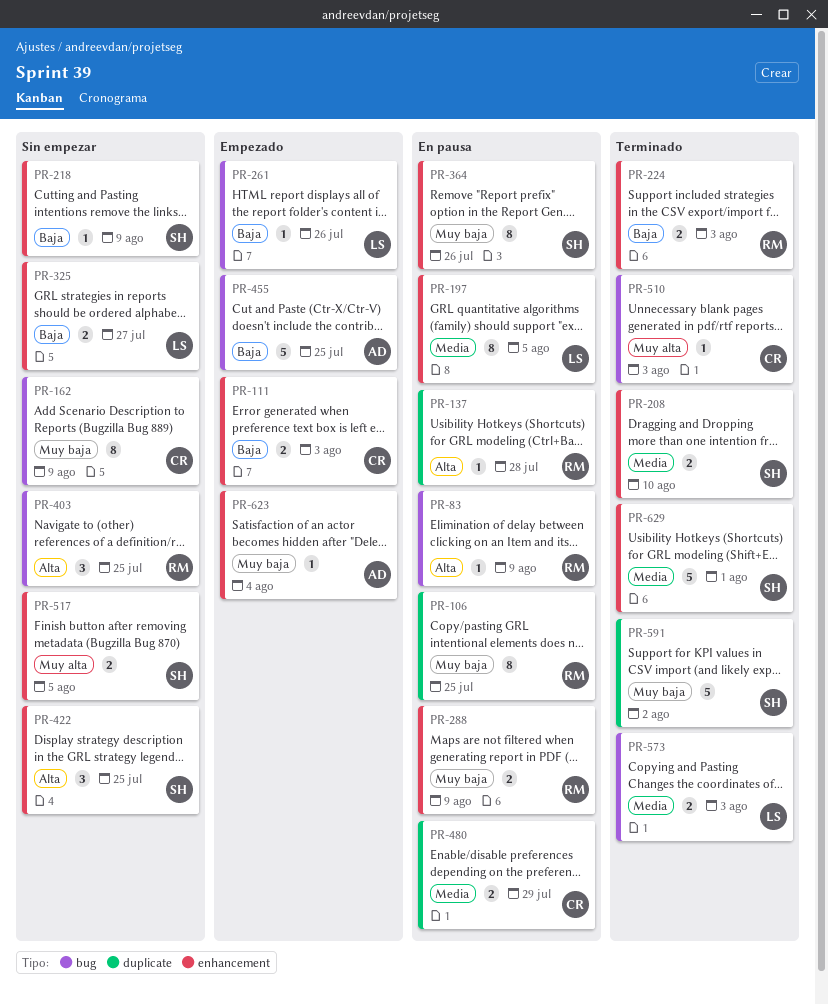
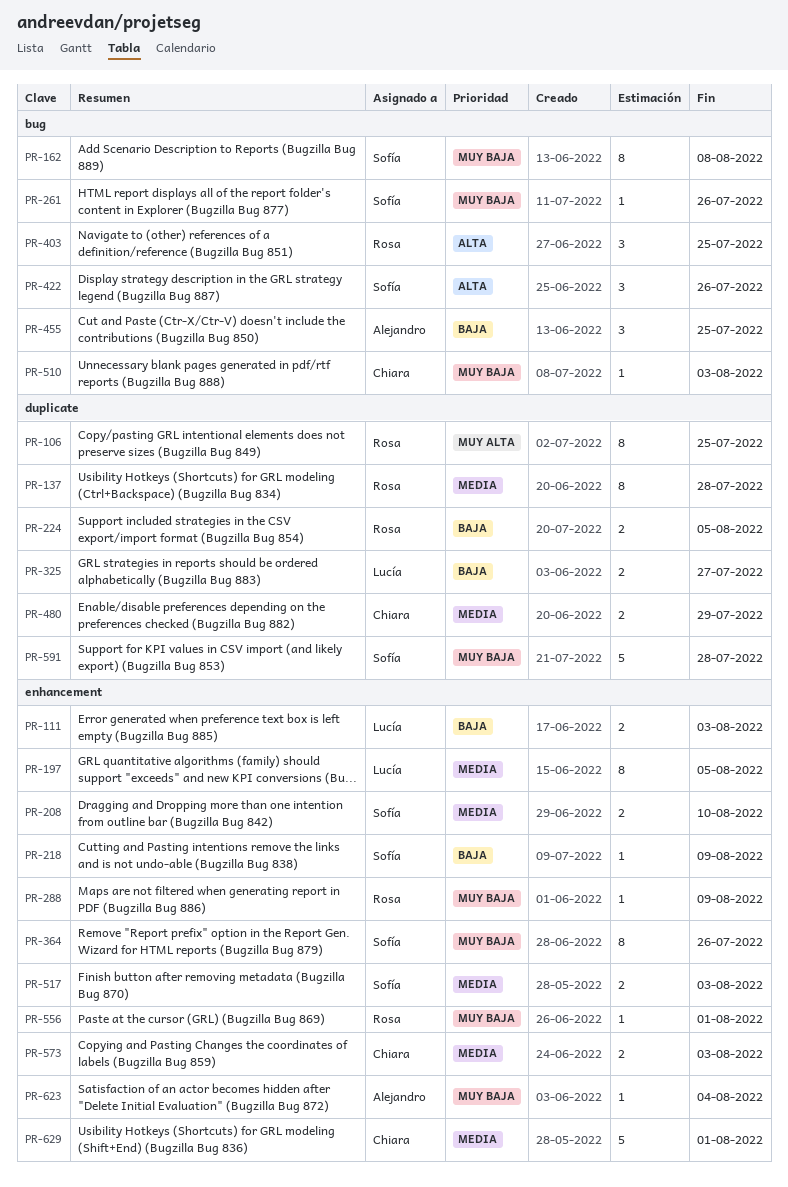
PR-83: present -> none
PR-106, priority: Muy baja -> Muy alta
PR-111, owner: Chiara -> Lucía
PR-137, priority: Alta -> Media
PR-137, estimate: 1 -> 8
PR-162, owner: Chiara -> Sofía
PR-162, due: Aug 9 -> Aug 8
PR-224, label: enhancement -> duplicate
PR-224, due: Aug 3 -> Aug 5
PR-261, owner: Lucía -> Sofía
PR-261, priority: Baja -> Muy baja
PR-288, estimate: 2 -> 1
PR-325, label: enhancement -> duplicate
PR-422, label: enhancement -> bug
PR-422, due: Jul 25 -> Jul 26
PR-455, estimate: 5 -> 3
PR-510, priority: Muy alta -> Muy baja
PR-517, priority: Muy alta -> Media
PR-517, due: Aug 5 -> Aug 3
PR-556: none -> present
PR-573, owner: Lucía -> Chiara
PR-573, label: bug -> enhancement
PR-591, due: Aug 2 -> Jul 28
PR-629, owner: Sofía -> Chiara

